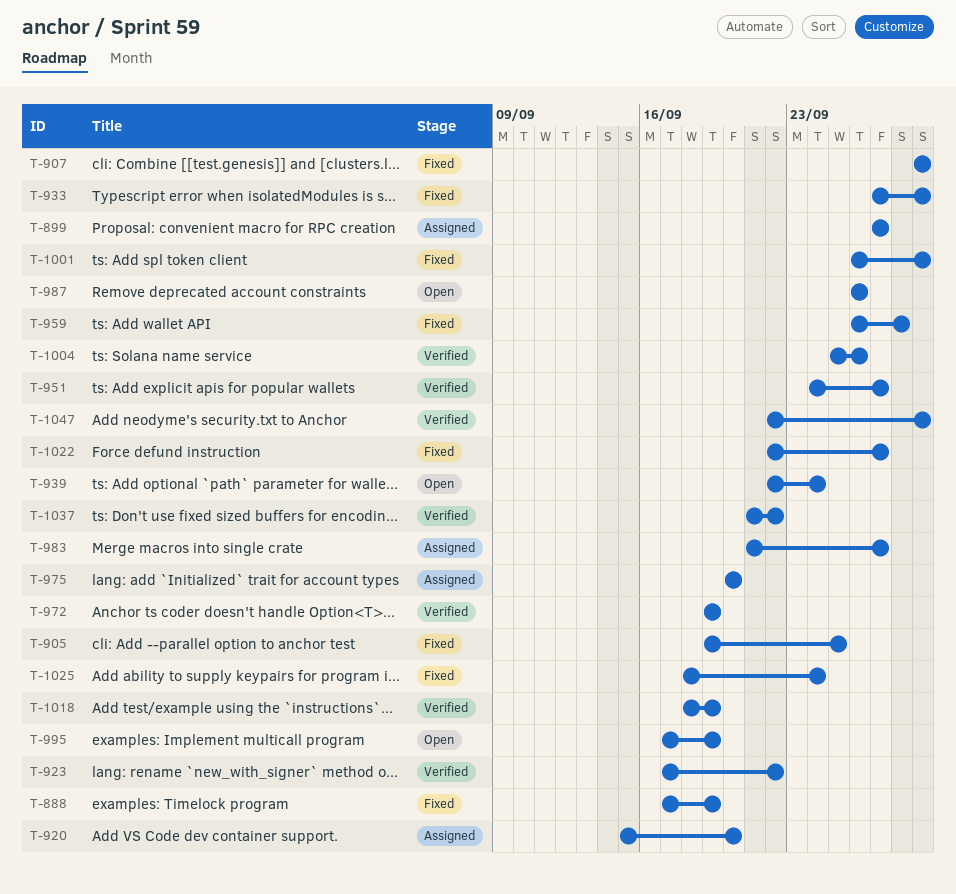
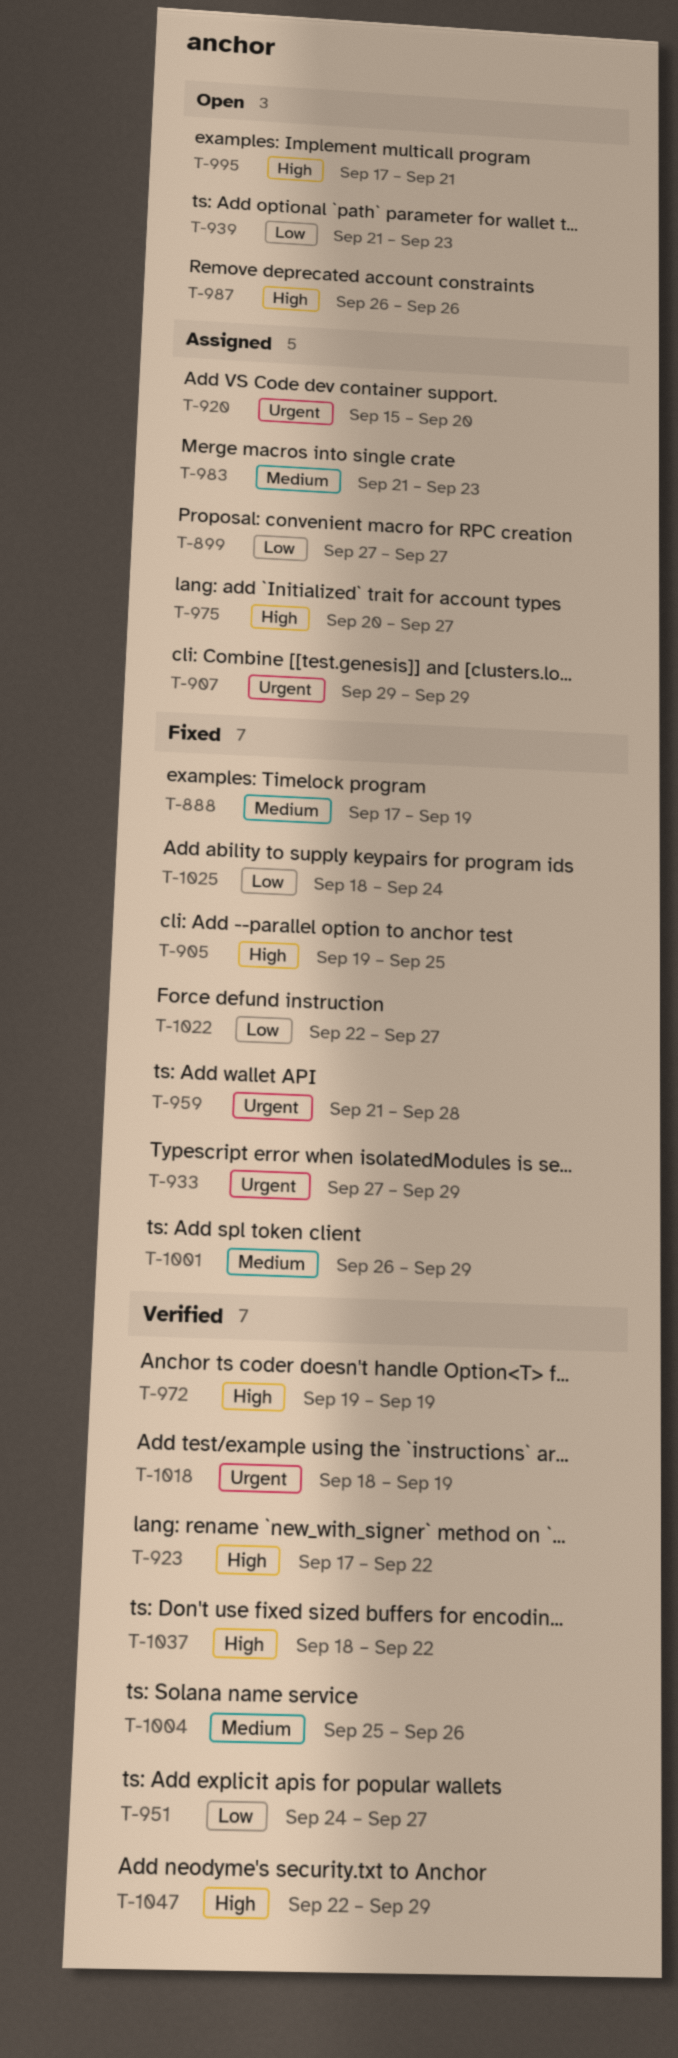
T-907, status: Fixed -> Assigned
T-939, start: Sep 22 -> Sep 21
T-939, due: Sep 24 -> Sep 23
T-959, start: Sep 26 -> Sep 21
T-975, due: Sep 20 -> Sep 27
T-983, due: Sep 27 -> Sep 23
T-995, due: Sep 19 -> Sep 21
T-1037, start: Sep 21 -> Sep 18

